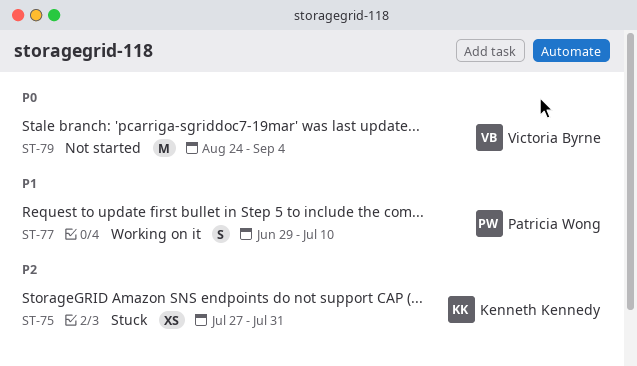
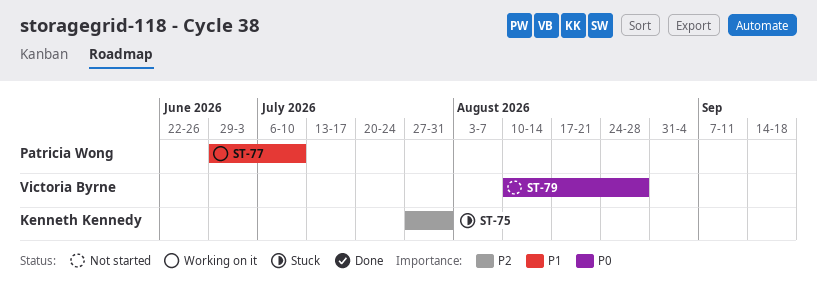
ST-79, start: Aug 24 -> Aug 10
ST-79, due: Sep 4 -> Aug 28

